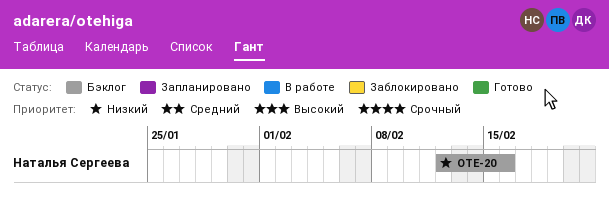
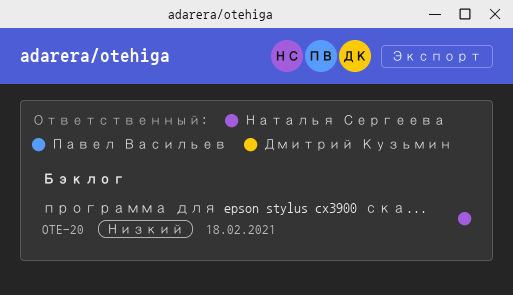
OTE-20, due: Feb 16 -> Feb 18

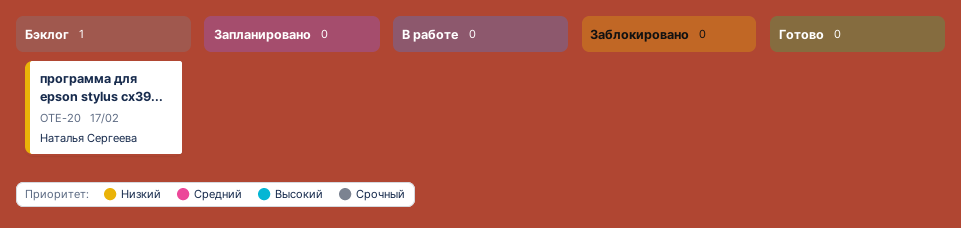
OTE-20, due: Feb 18 -> Feb 17

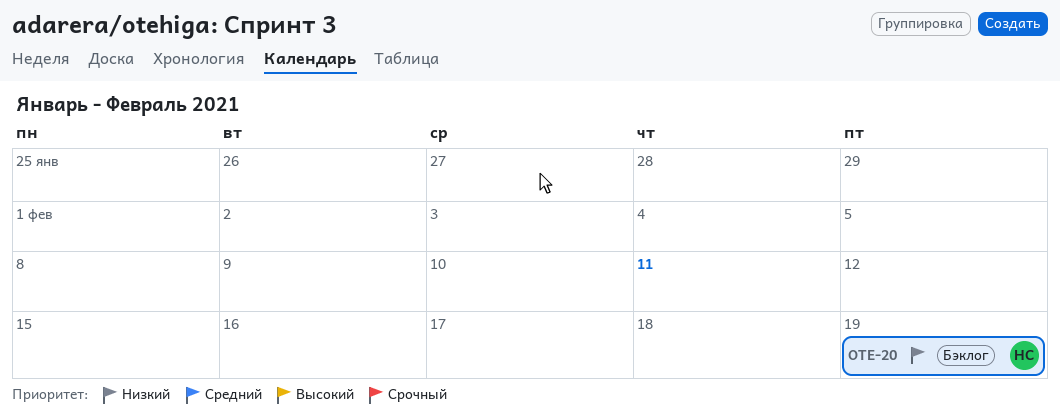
OTE-20, due: Feb 17 -> Feb 19

